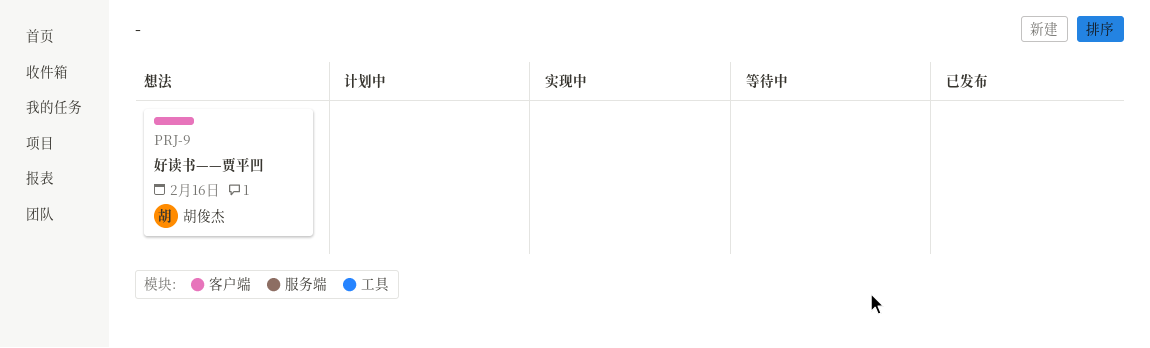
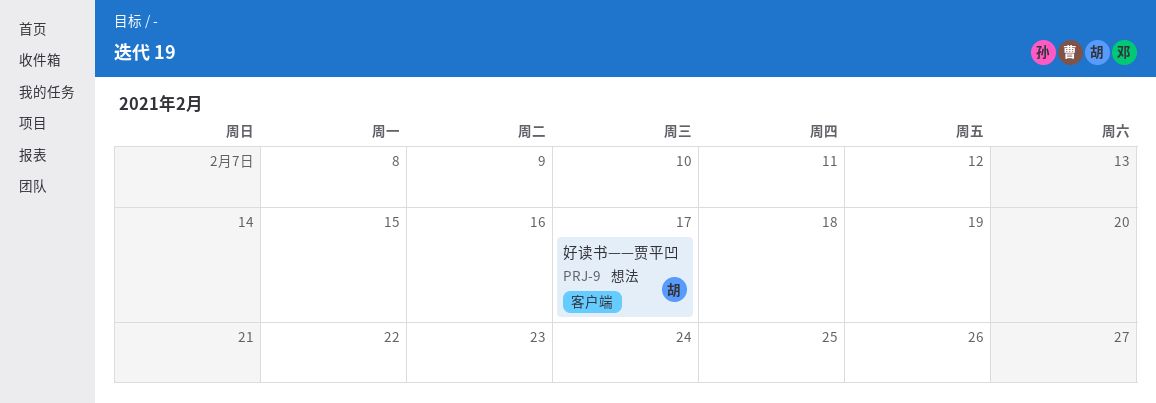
PRJ-9, due: Feb 16 -> Feb 17

